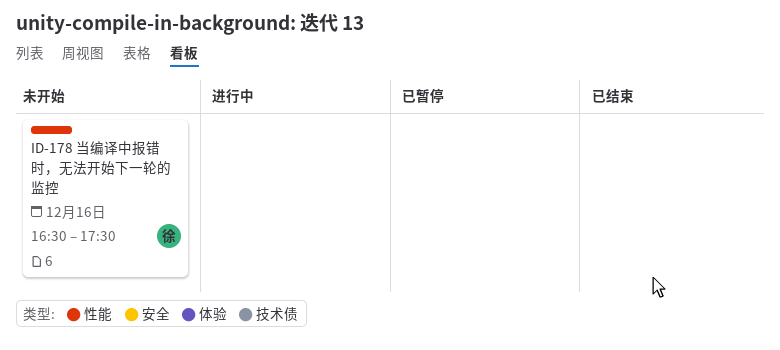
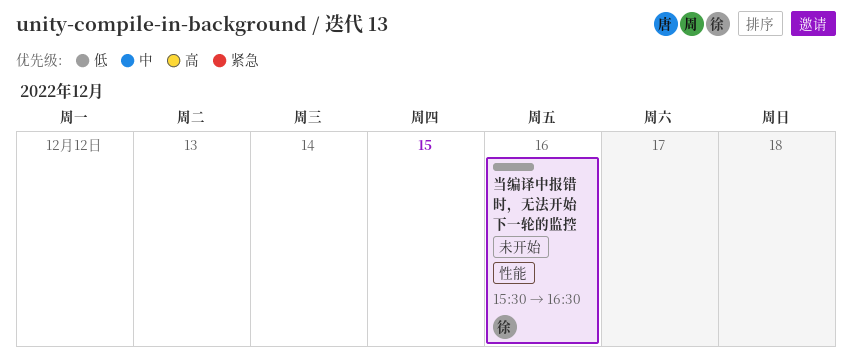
当编译中报错时，无法开始下一轮的监控, begins: 16:30 -> 15:30
当编译中报错时，无法开始下一轮的监控, ends: 17:30 -> 16:30

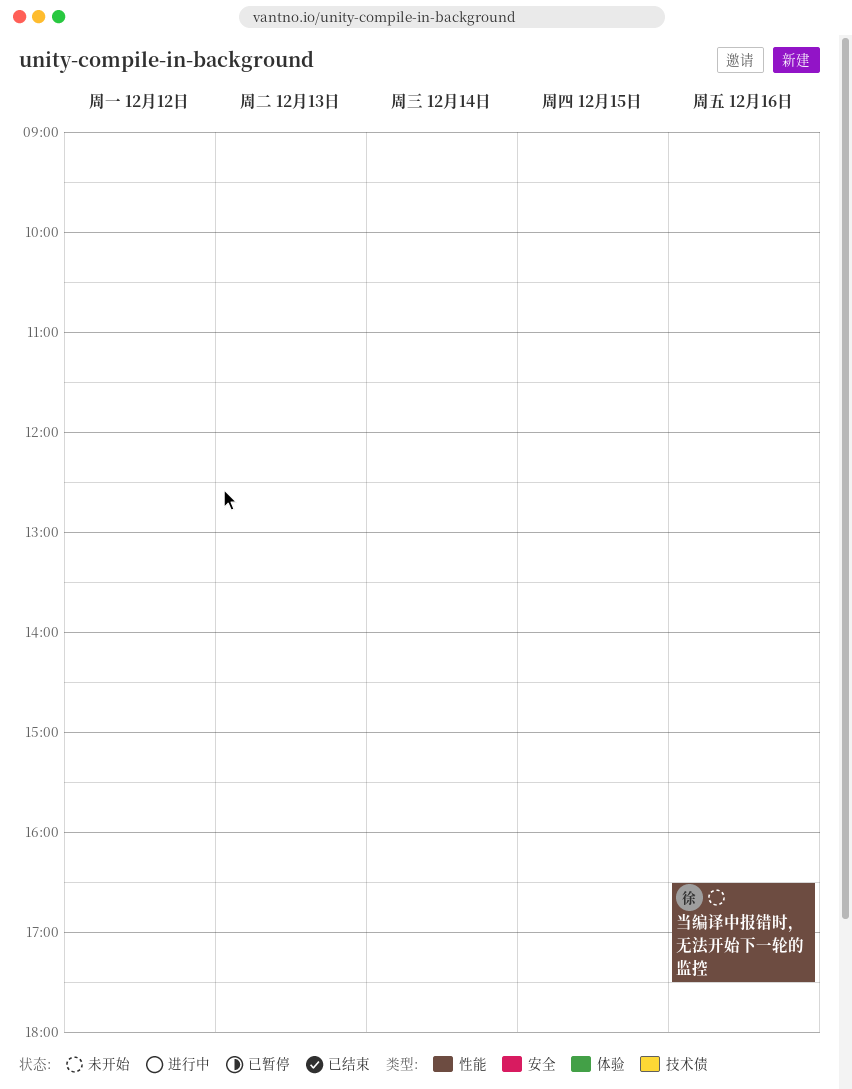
当编译中报错时，无法开始下一轮的监控, begins: 15:30 -> 16:30
当编译中报错时，无法开始下一轮的监控, ends: 16:30 -> 17:30

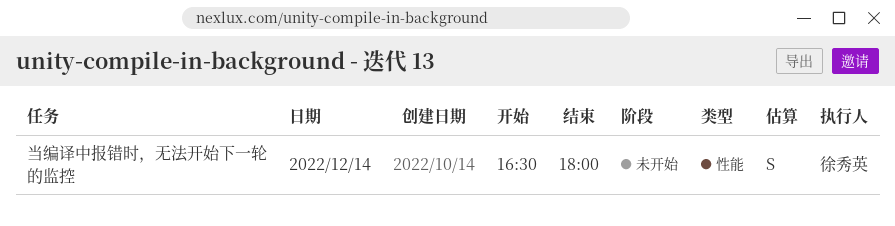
当编译中报错时，无法开始下一轮的监控, day: Dec 16 -> Dec 14
当编译中报错时，无法开始下一轮的监控, ends: 17:30 -> 18:00

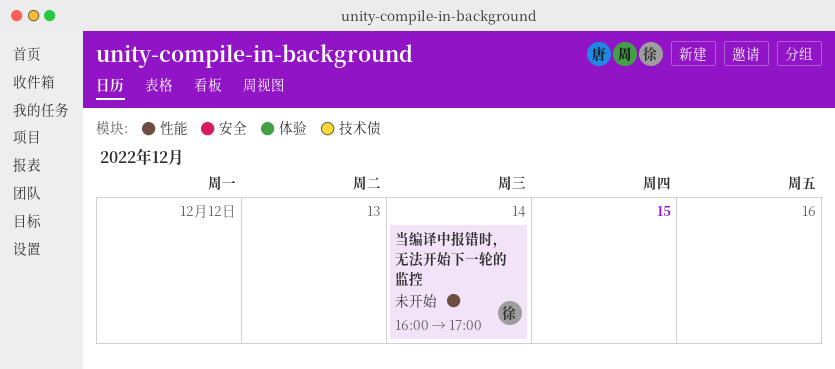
当编译中报错时，无法开始下一轮的监控, begins: 16:30 -> 16:00
当编译中报错时，无法开始下一轮的监控, ends: 18:00 -> 17:00

